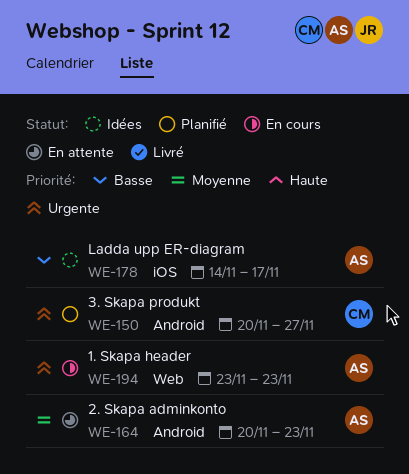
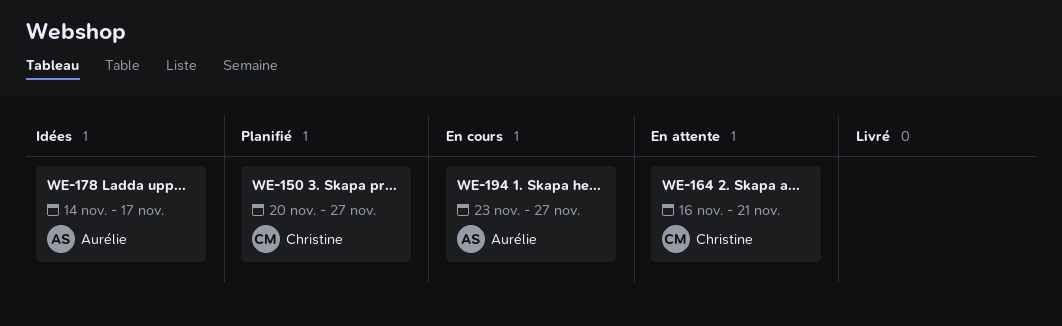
WE-164, owner: Aurélie -> Christine
WE-164, start: Nov 20 -> Nov 16
WE-164, due: Nov 23 -> Nov 21
WE-194, due: Nov 23 -> Nov 27

